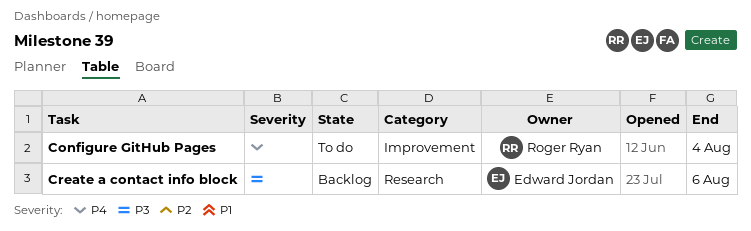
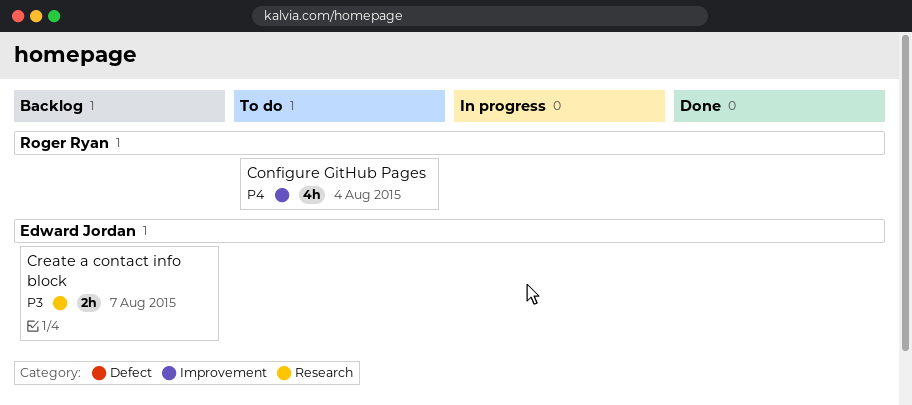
Create a contact info block, due: Aug 6 -> Aug 7

